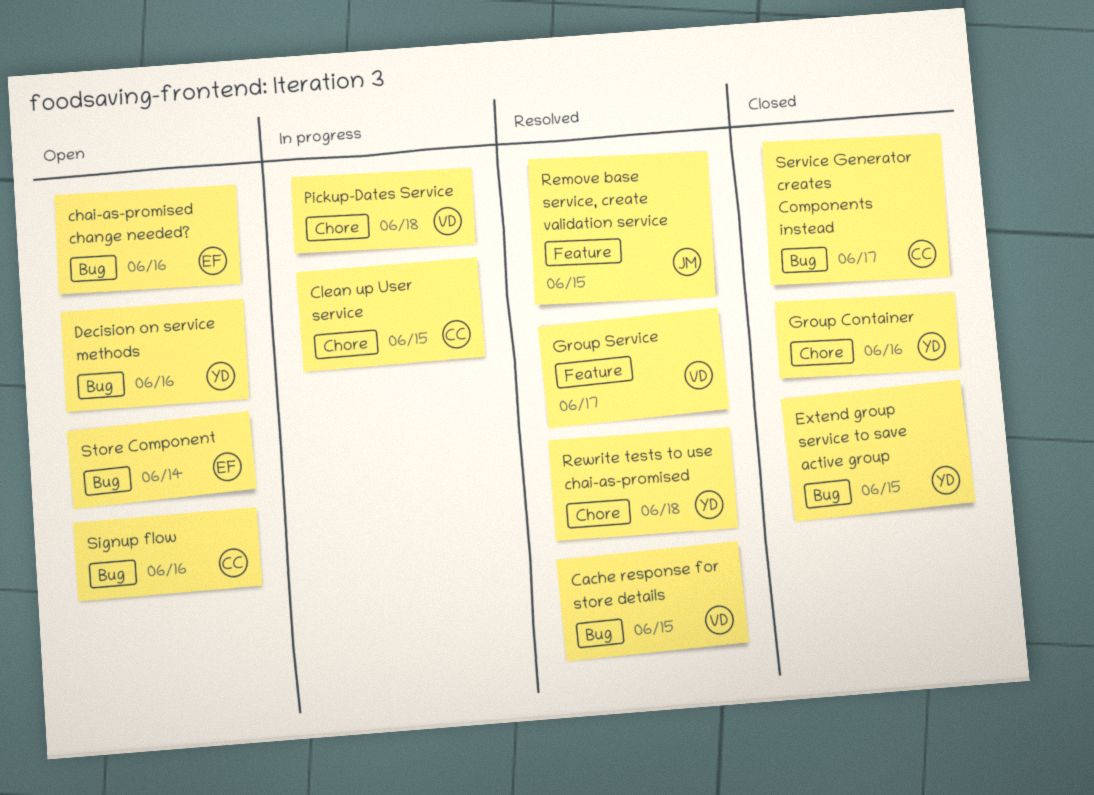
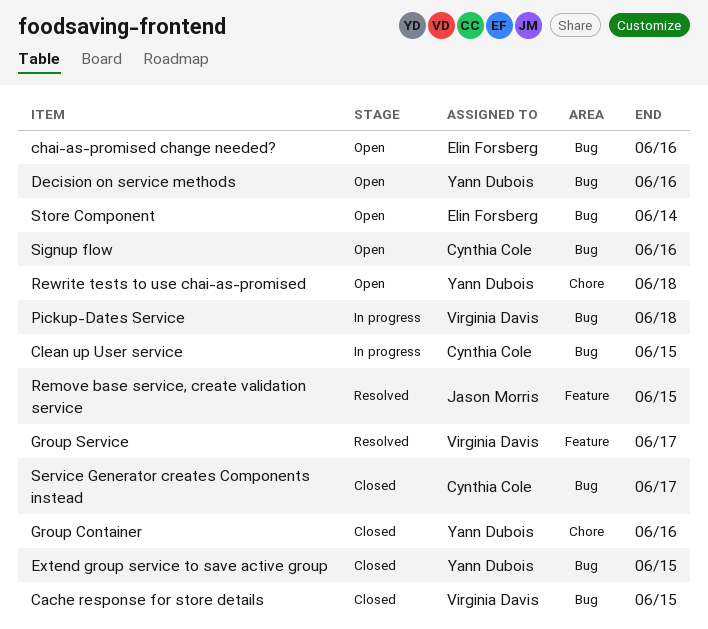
Cache response for store details, status: Resolved -> Closed
Clean up User service, label: Chore -> Bug
Pickup-Dates Service, label: Chore -> Bug
Rewrite tests to use chai-as-promised, status: Resolved -> Open

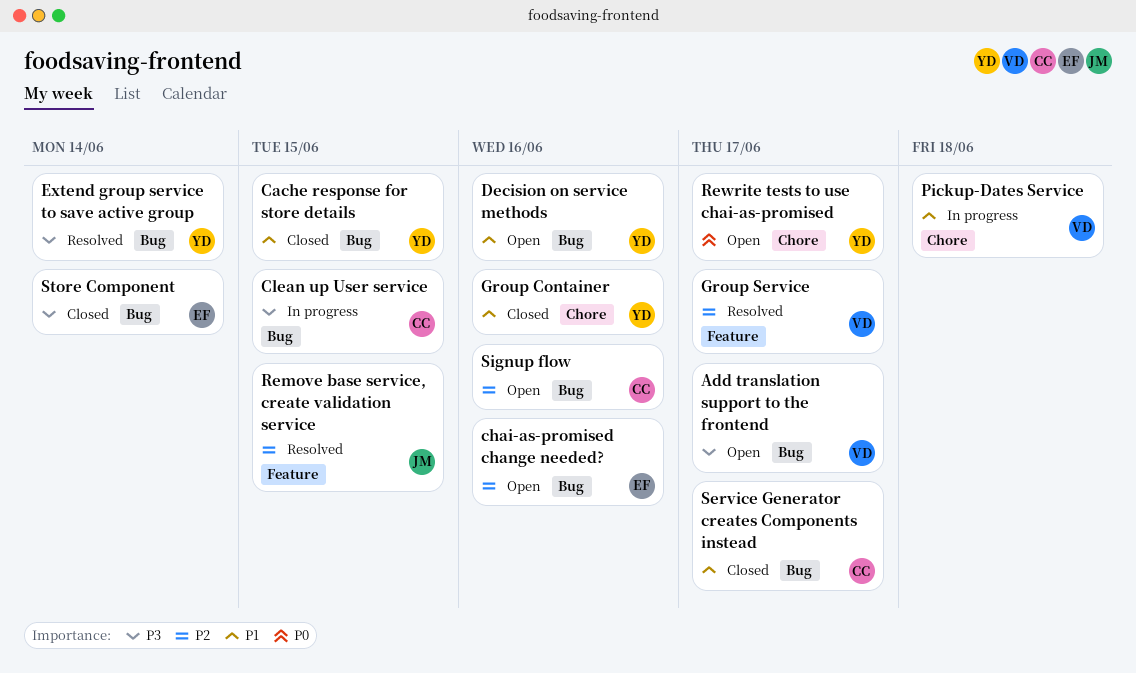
Add translation support to the frontend: none -> present
Cache response for store details, owner: Virginia Davis -> Yann Dubois
Extend group service to save active group, status: Closed -> Resolved
Extend group service to save active group, due: Jun 15 -> Jun 14
Pickup-Dates Service, label: Bug -> Chore
Rewrite tests to use chai-as-promised, due: Jun 18 -> Jun 17
Store Component, status: Open -> Closed

